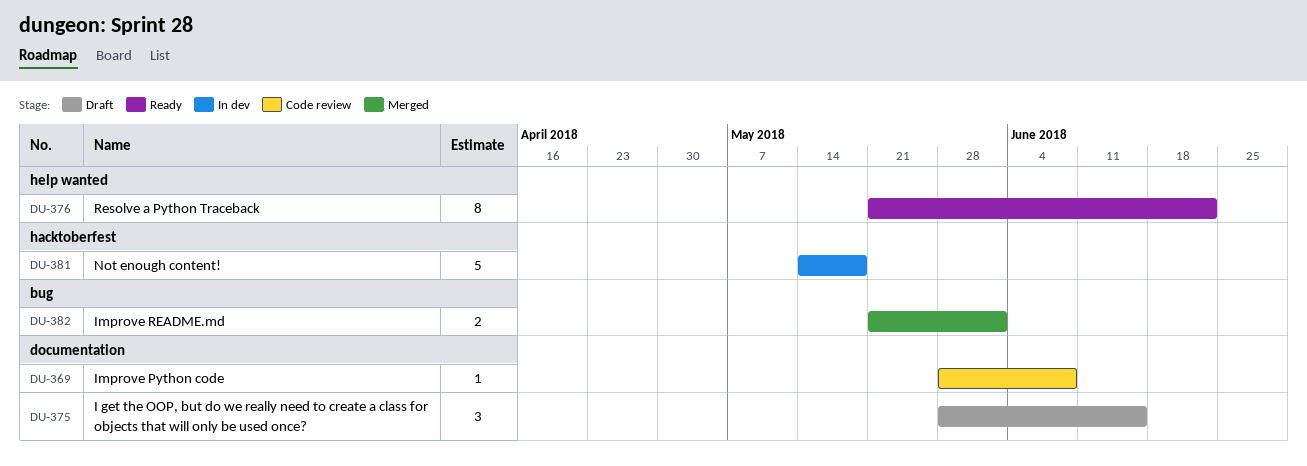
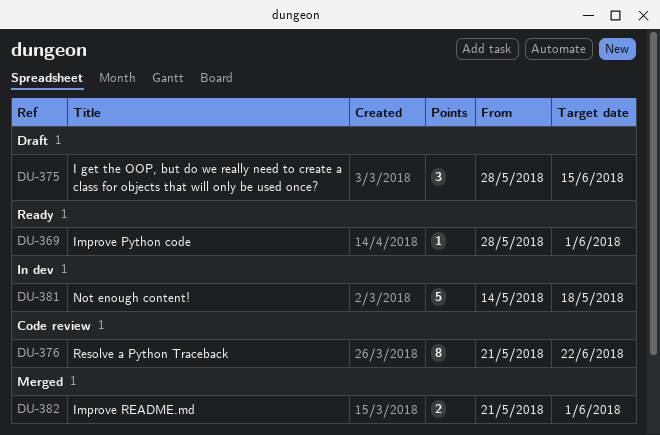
DU-369, status: Code review -> Ready
DU-369, due: Jun 8 -> Jun 1
DU-376, status: Ready -> Code review

